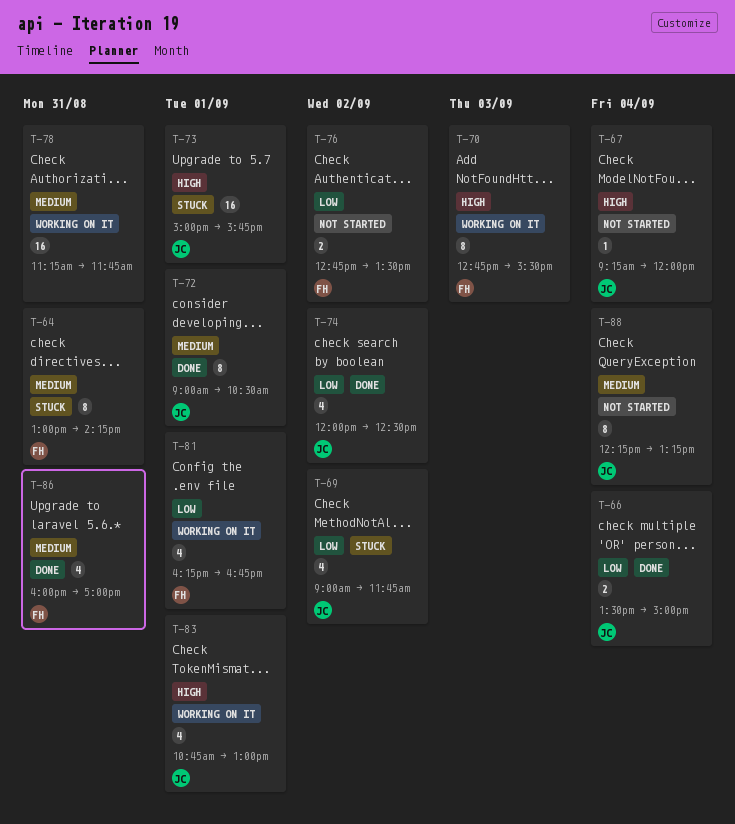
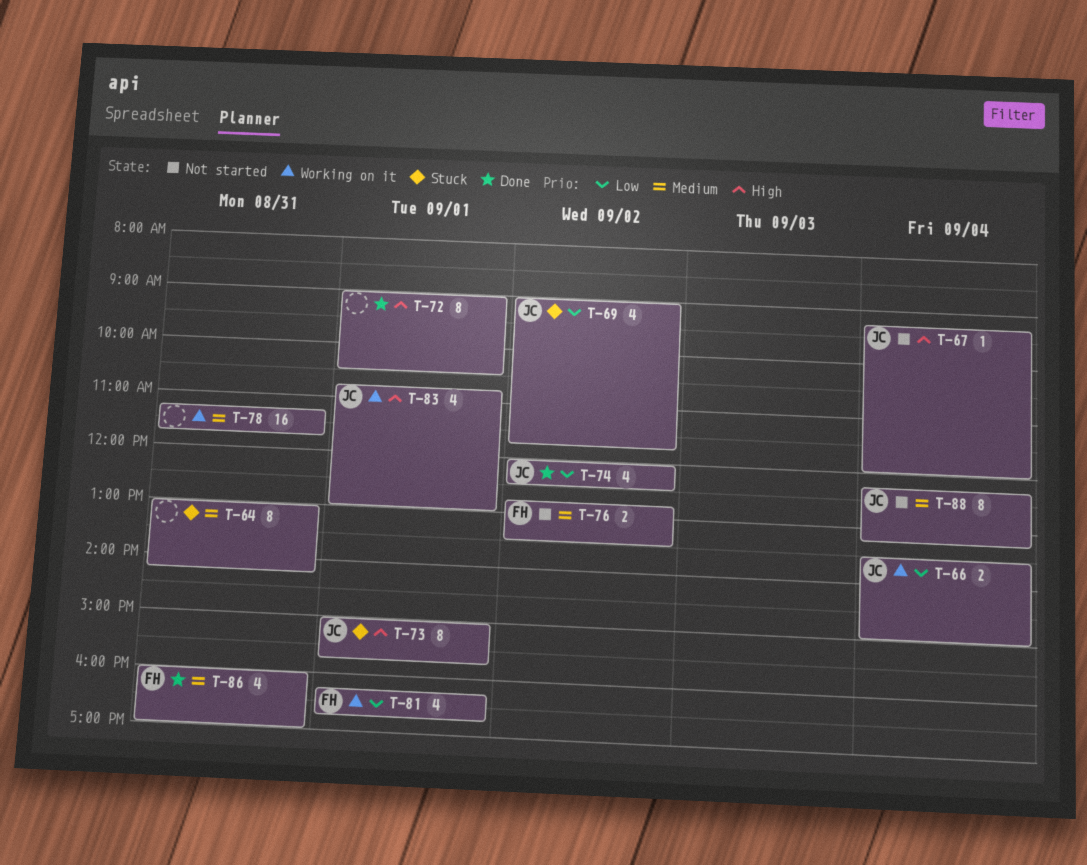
T-64, owner: FH -> none
T-66, status: Done -> Working on it
T-70: present -> none
T-72, owner: JC -> none
T-72, priority: Medium -> High
T-73, estimate: 16 -> 8
T-76, priority: Low -> Medium

